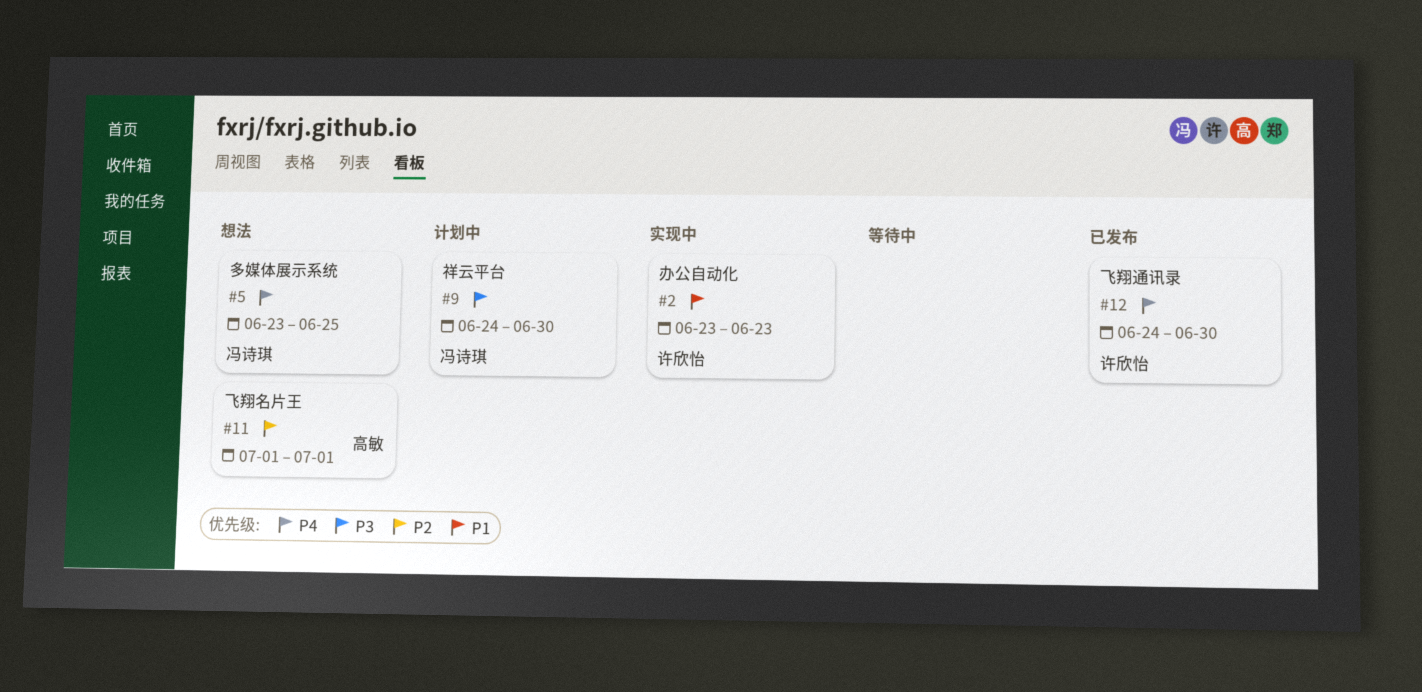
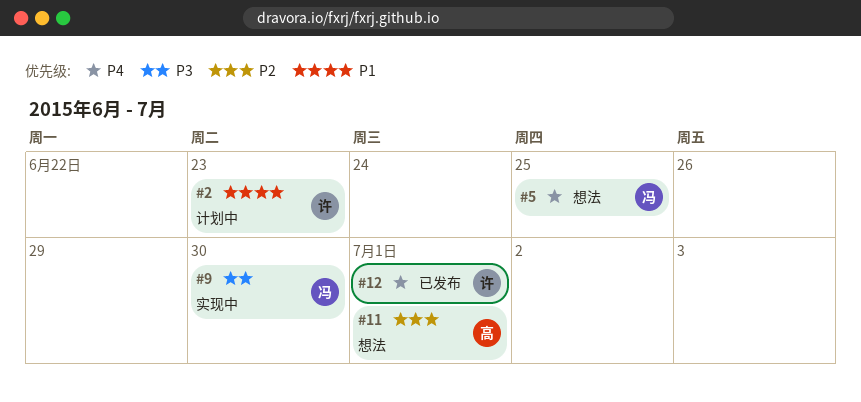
#2, status: 实现中 -> 计划中
#9, status: 计划中 -> 实现中
#12, due: Jun 30 -> Jul 1

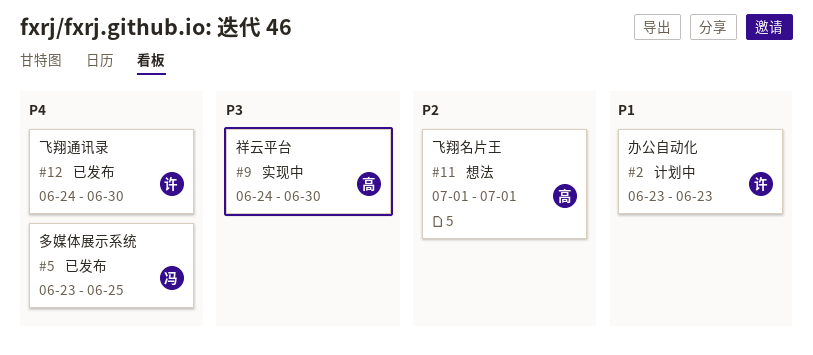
#5, status: 想法 -> 已发布
#9, owner: 冯 -> 高
#12, due: Jul 1 -> Jun 30

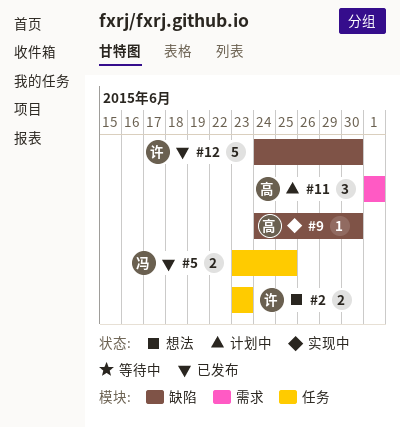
#2, status: 计划中 -> 想法
#11, status: 想法 -> 计划中

